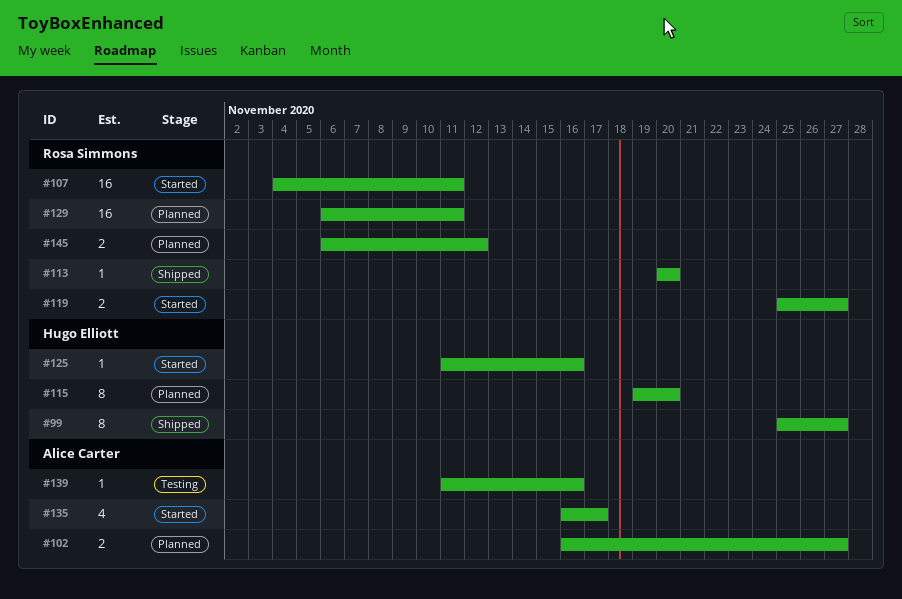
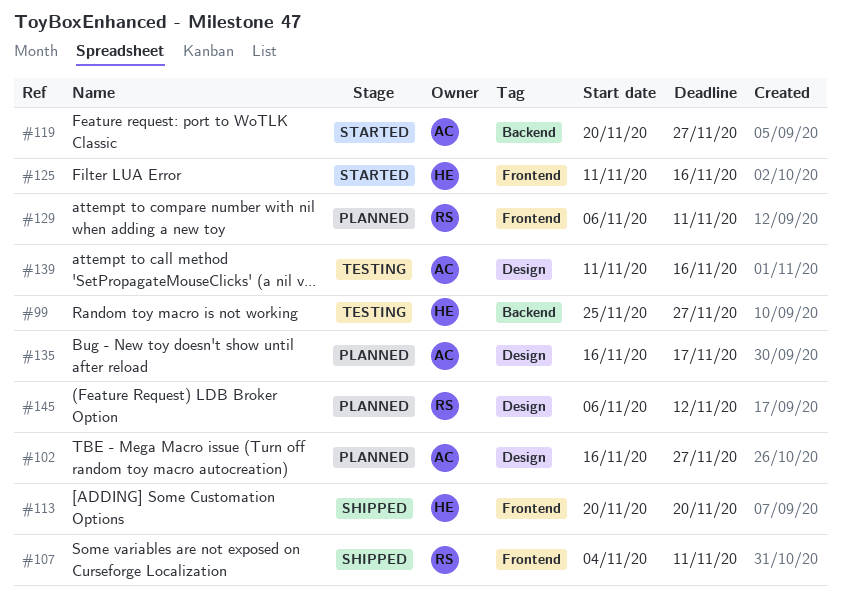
#99, status: Shipped -> Testing
#107, status: Started -> Shipped
#113, owner: Rosa Simmons -> Hugo Elliott
#115: present -> none
#119, owner: Rosa Simmons -> Alice Carter
#119, start: Nov 25 -> Nov 20
#135, status: Started -> Planned

